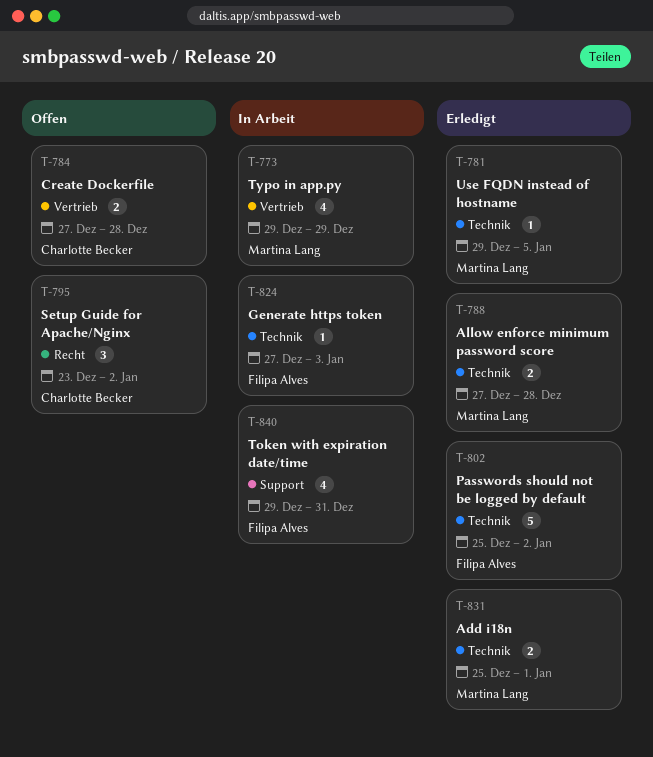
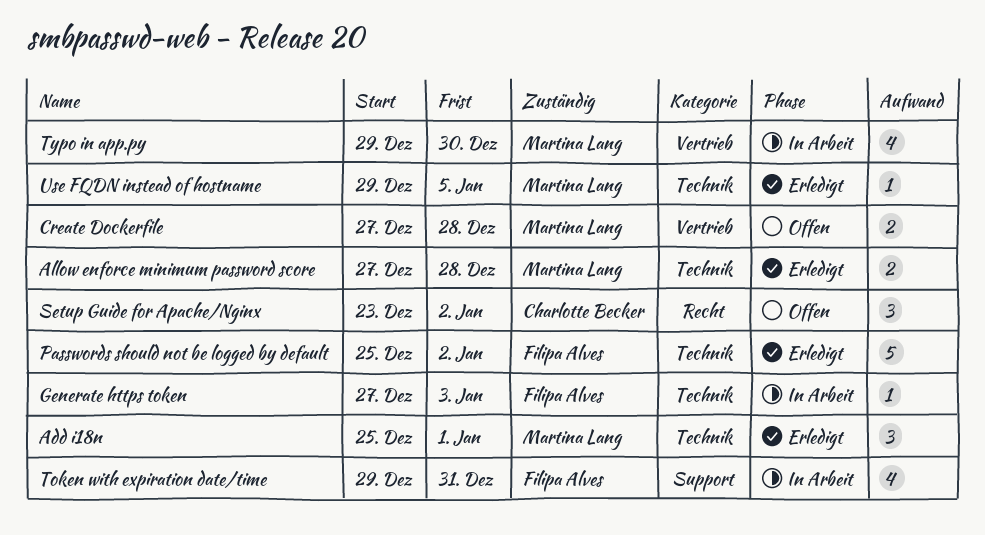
Add i18n, estimate: 2 -> 3
Create Dockerfile, owner: Charlotte Becker -> Martina Lang
Typo in app.py, due: Dec 29 -> Dec 30

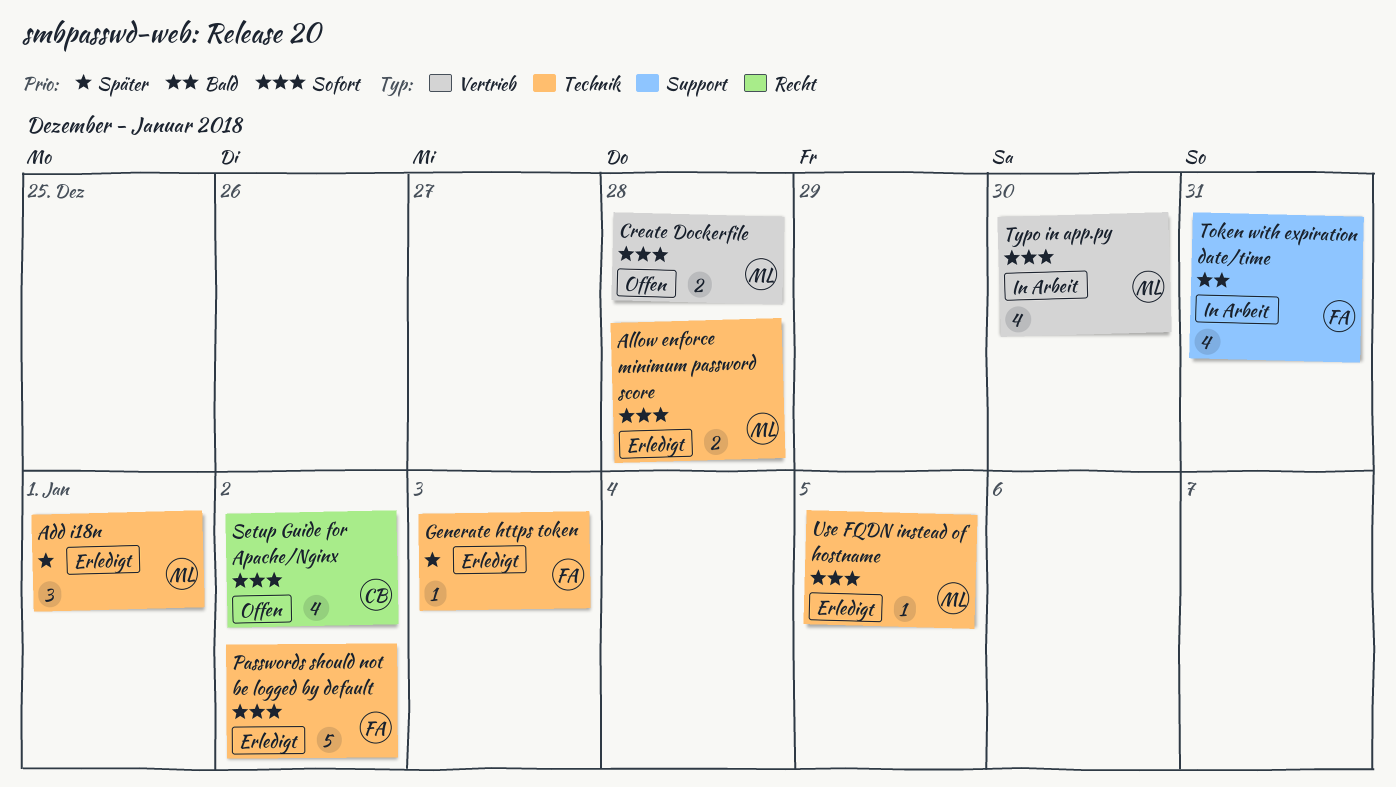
Generate https token, status: In Arbeit -> Erledigt
Setup Guide for Apache/Nginx, estimate: 3 -> 4

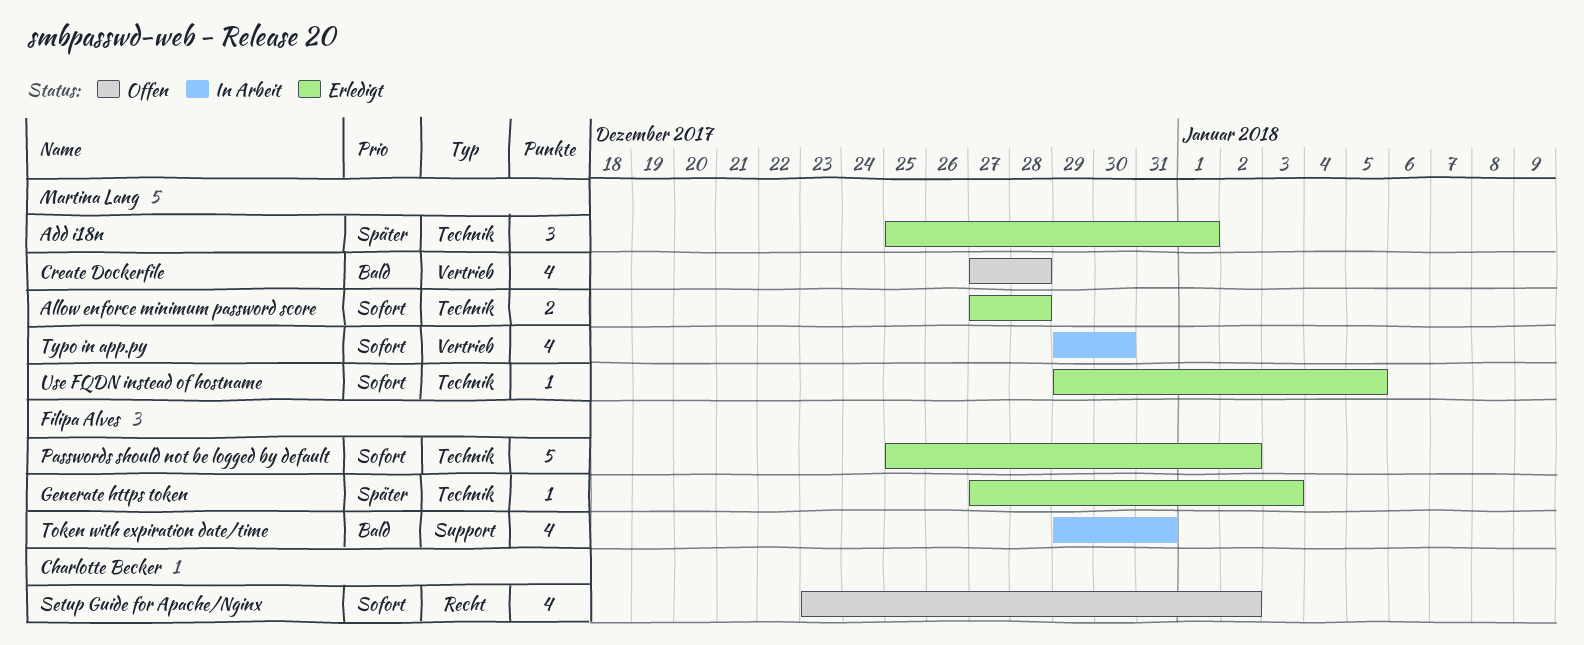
Create Dockerfile, priority: Sofort -> Bald
Create Dockerfile, estimate: 2 -> 4

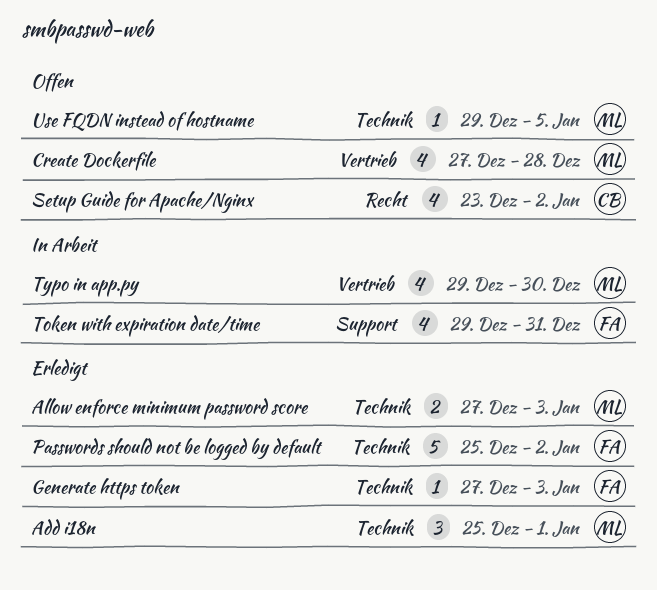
Allow enforce minimum password score, due: Dec 28 -> Jan 3
Use FQDN instead of hostname, status: Erledigt -> Offen

